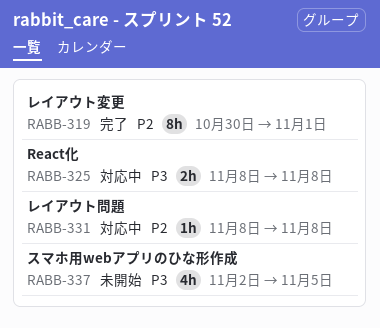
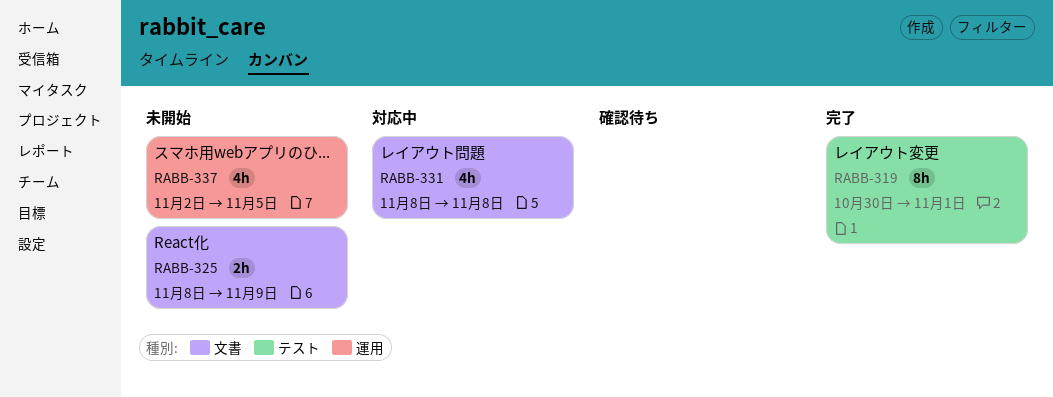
RABB-325, status: 対応中 -> 未開始
RABB-325, due: Nov 8 -> Nov 9
RABB-331, estimate: 1h -> 4h

